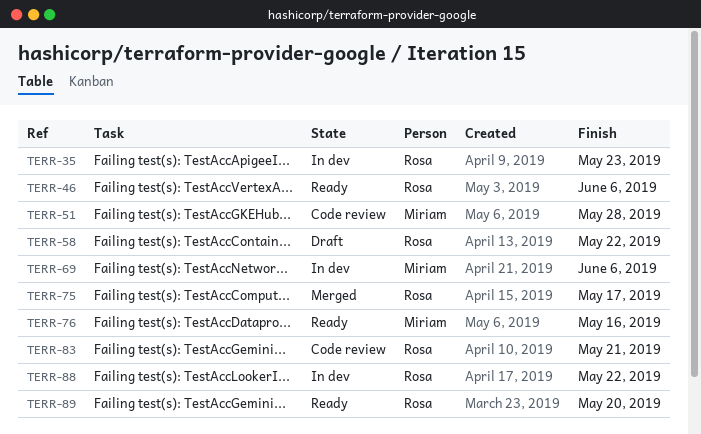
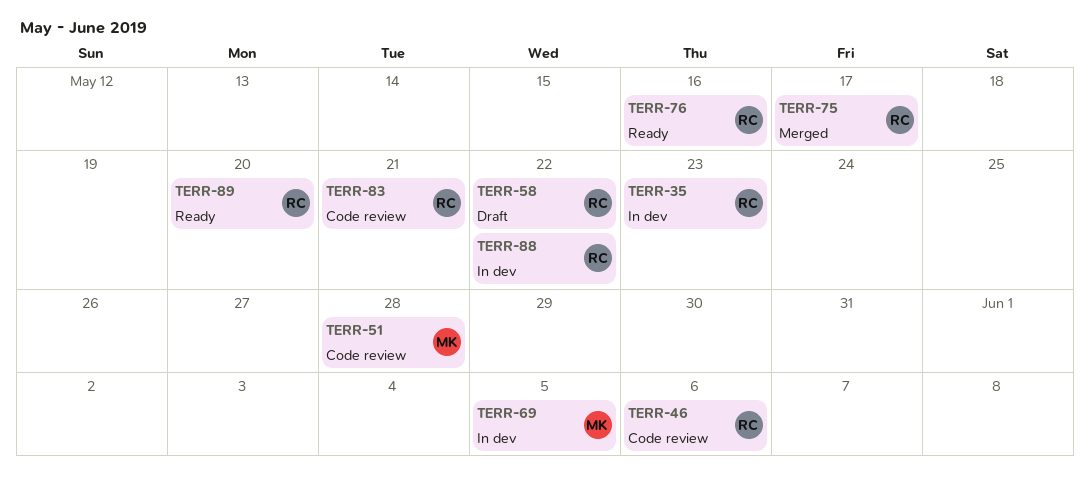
TERR-46, status: Ready -> Code review
TERR-69, due: Jun 6 -> Jun 5
TERR-76, owner: Miriam -> Rosa

